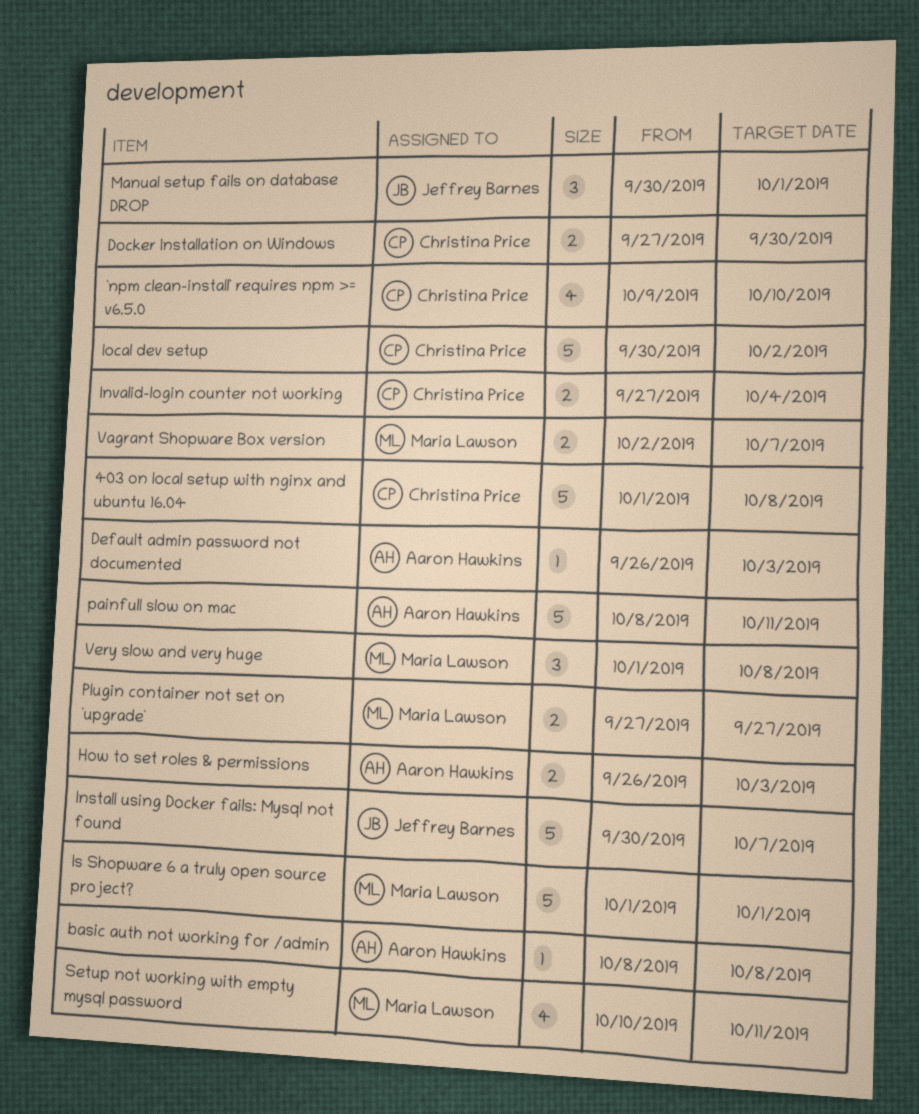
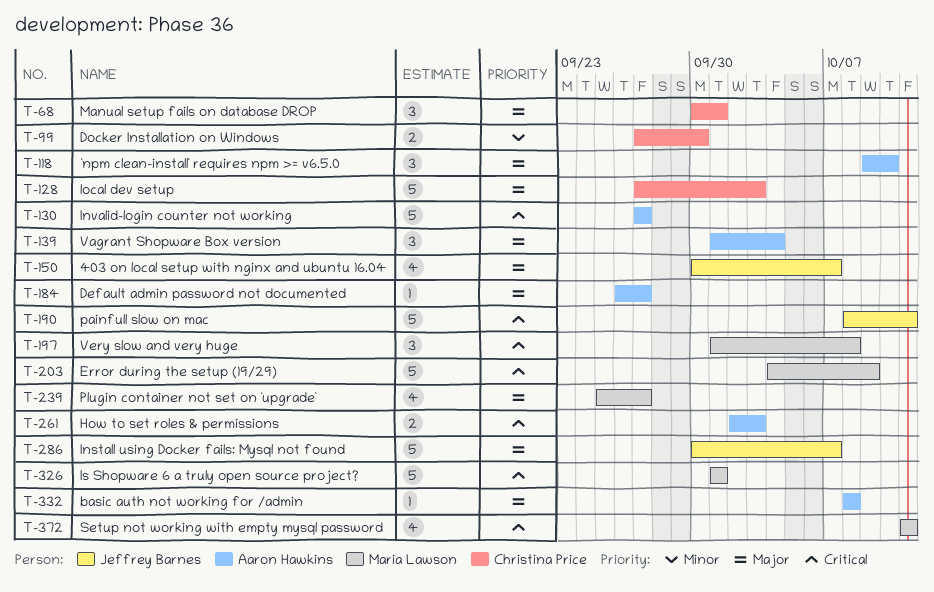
403 on local setup with nginx and ubuntu 16.04, owner: Christina Price -> Jeffrey Barnes
403 on local setup with nginx and ubuntu 16.04, estimate: 5 -> 4
403 on local setup with nginx and ubuntu 16.04, start: Oct 1 -> Sep 30
403 on local setup with nginx and ubuntu 16.04, due: Oct 8 -> Oct 7
`npm clean-install` requires npm >= v6.5.0, owner: Christina Price -> Aaron Hawkins
`npm clean-install` requires npm >= v6.5.0, estimate: 4 -> 3
Default admin password not documented, due: Oct 3 -> Sep 27
Error during the setup (19/29): none -> present
How to set roles & permissions, start: Sep 26 -> Oct 2
Invalid-login counter not working, owner: Christina Price -> Aaron Hawkins
Invalid-login counter not working, estimate: 2 -> 5
Invalid-login counter not working, due: Oct 4 -> Sep 27
local dev setup, start: Sep 30 -> Sep 27
local dev setup, due: Oct 2 -> Oct 3
Manual setup fails on database DROP, owner: Jeffrey Barnes -> Christina Price
painfull slow on mac, owner: Aaron Hawkins -> Jeffrey Barnes
Plugin container not set on `upgrade`, estimate: 2 -> 4
Plugin container not set on `upgrade`, start: Sep 27 -> Sep 25
Setup not working with empty mysql password, start: Oct 10 -> Oct 11
Vagrant Shopware Box version, owner: Maria Lawson -> Aaron Hawkins
Vagrant Shopware Box version, estimate: 2 -> 3
Vagrant Shopware Box version, start: Oct 2 -> Oct 1
Vagrant Shopware Box version, due: Oct 7 -> Oct 4

